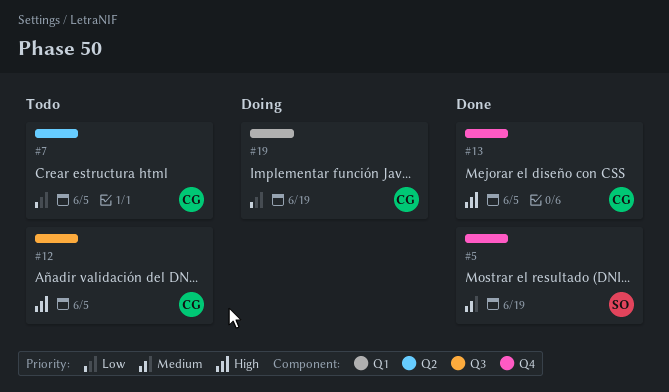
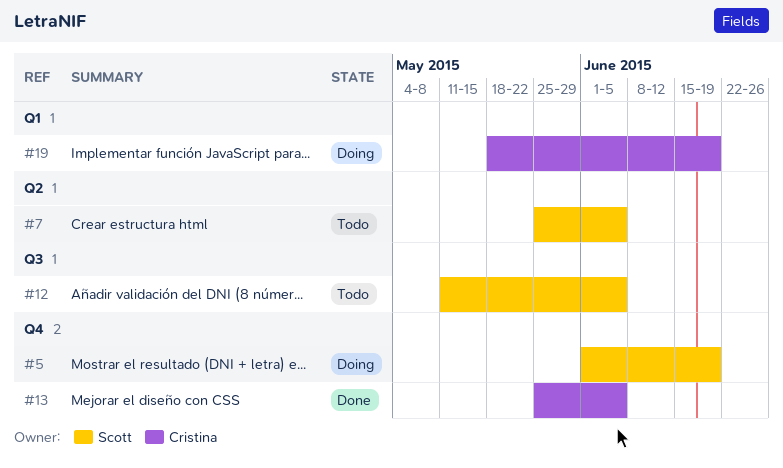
#5, status: Done -> Doing
#7, owner: Cristina -> Scott
#12, owner: Cristina -> Scott

